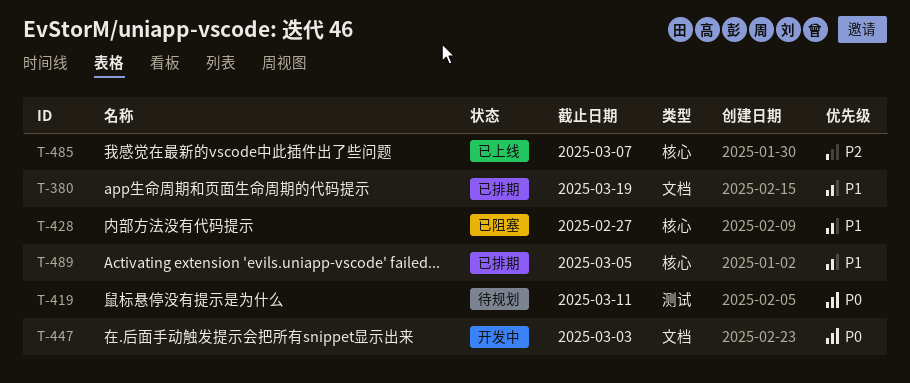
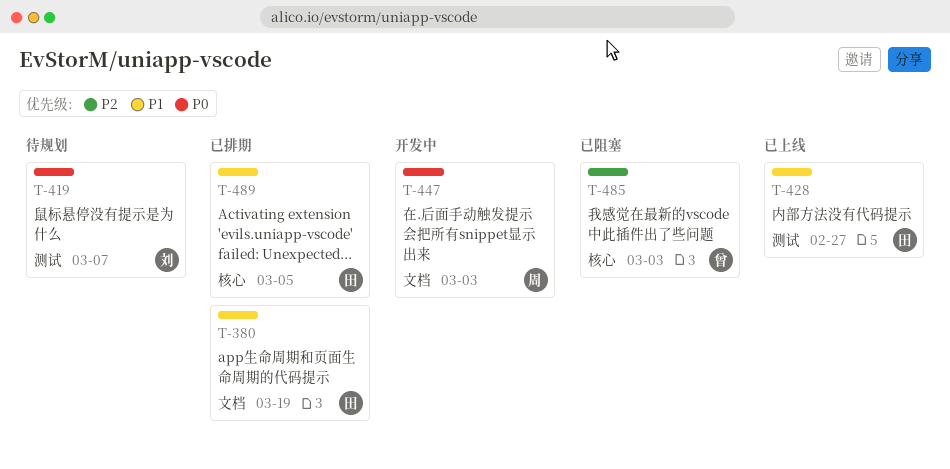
T-419, due: Mar 11 -> Mar 7
T-428, status: 已阻塞 -> 已上线
T-428, label: 核心 -> 测试
T-485, status: 已上线 -> 已阻塞
T-485, due: Mar 7 -> Mar 3

